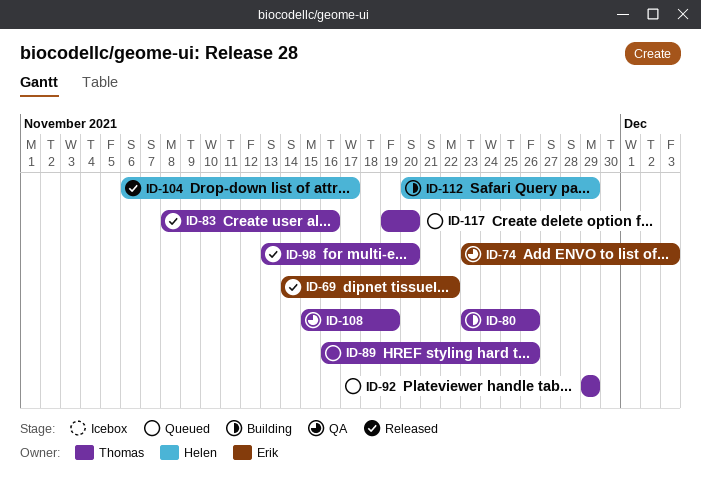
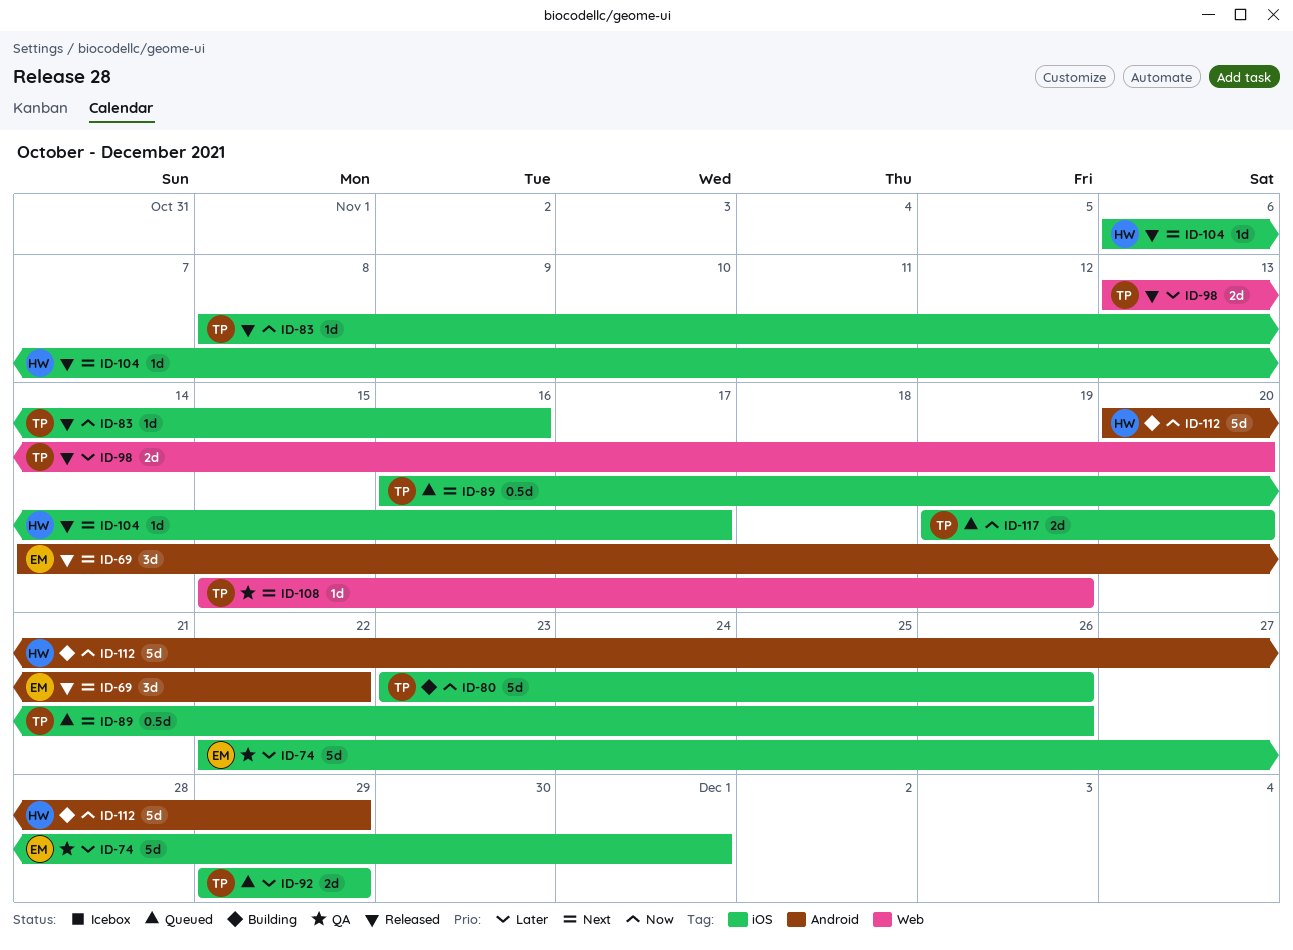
ID-74, start: Nov 23 -> Nov 22
ID-74, due: Dec 3 -> Dec 1

